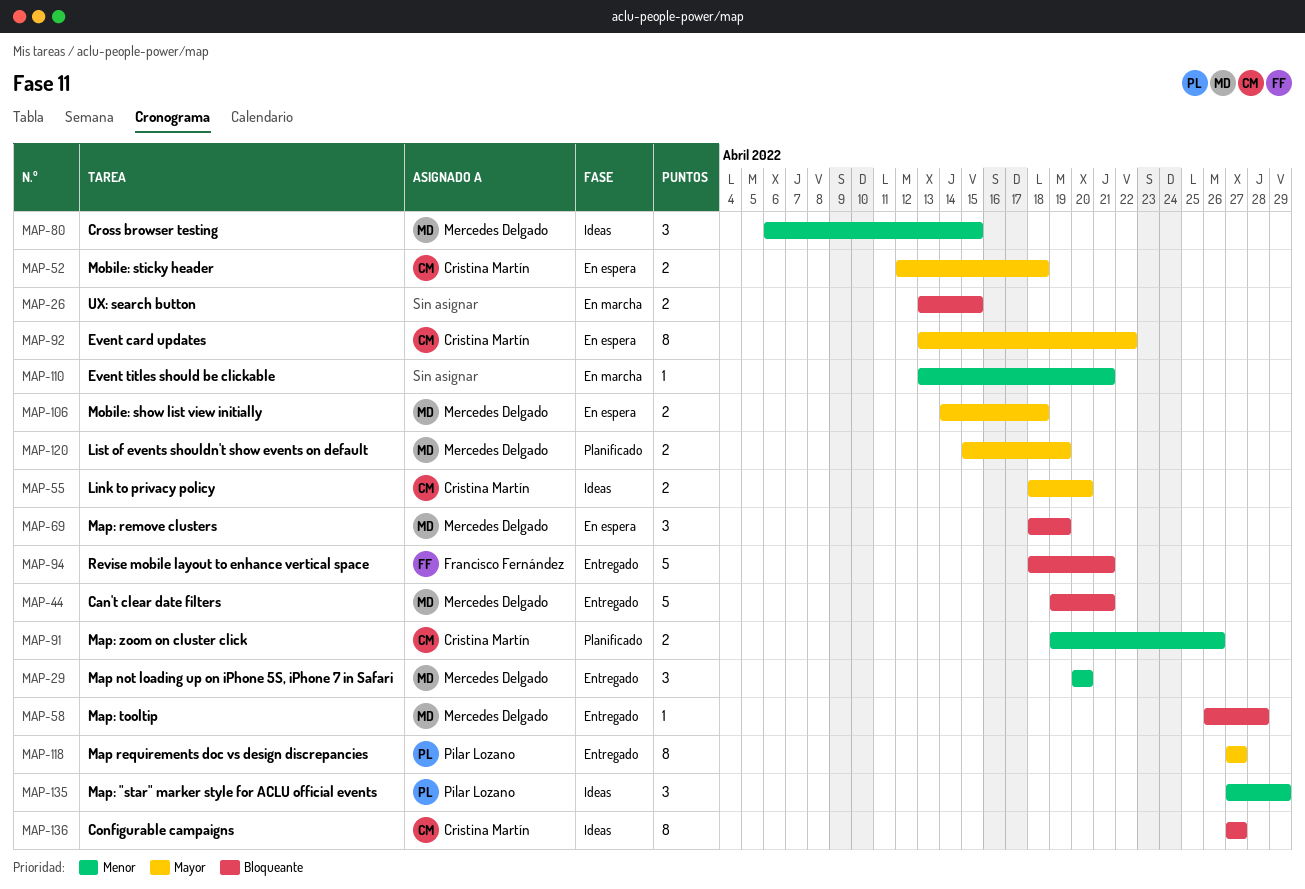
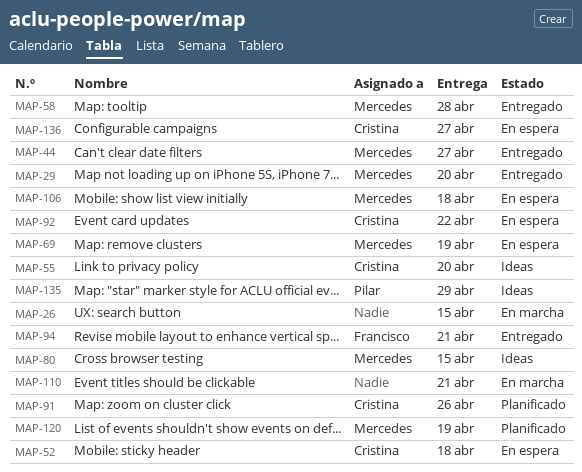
MAP-44, due: Apr 21 -> Apr 27
MAP-118: present -> none
MAP-136, status: Ideas -> En espera

